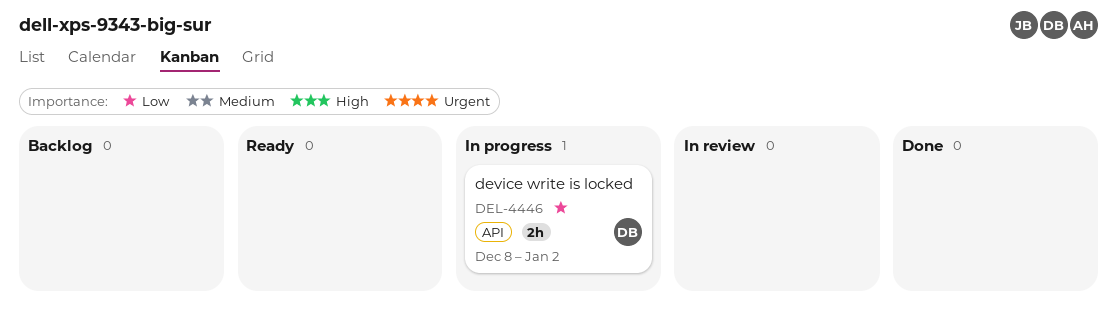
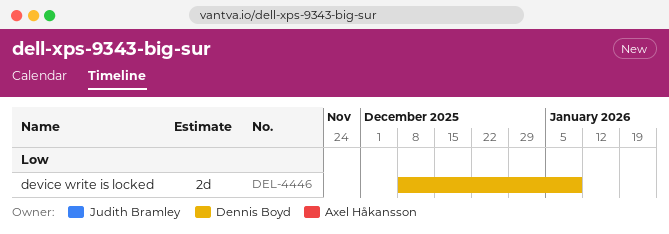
DEL-4446, estimate: 2h -> 2d
DEL-4446, due: Jan 2 -> Jan 9

